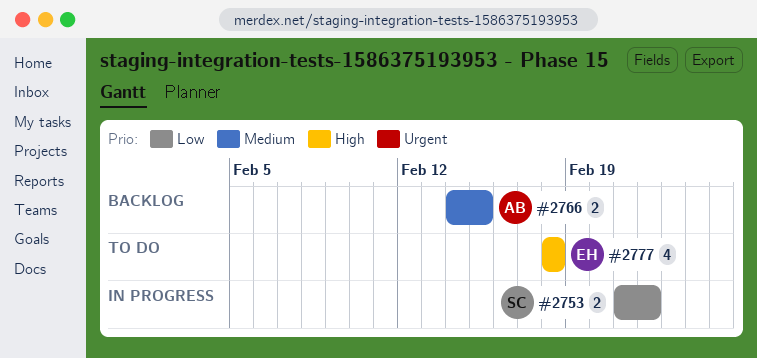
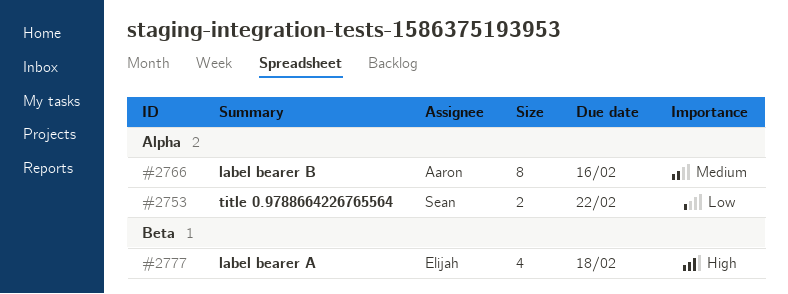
#2766, estimate: 2 -> 8
#2766, due: Feb 15 -> Feb 16

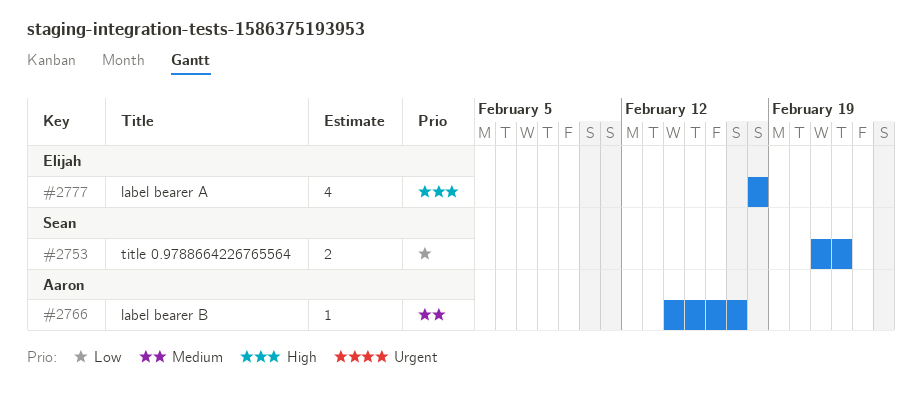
#2766, estimate: 8 -> 1
#2766, due: Feb 16 -> Feb 17

